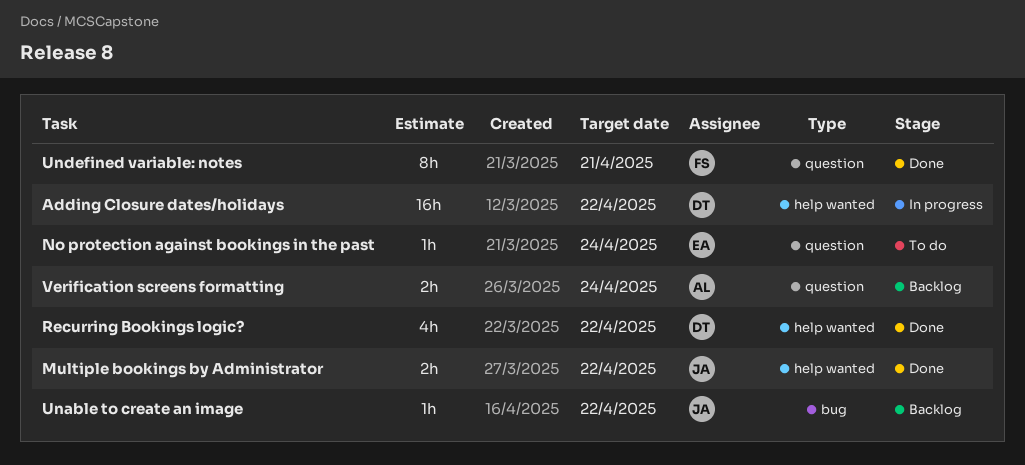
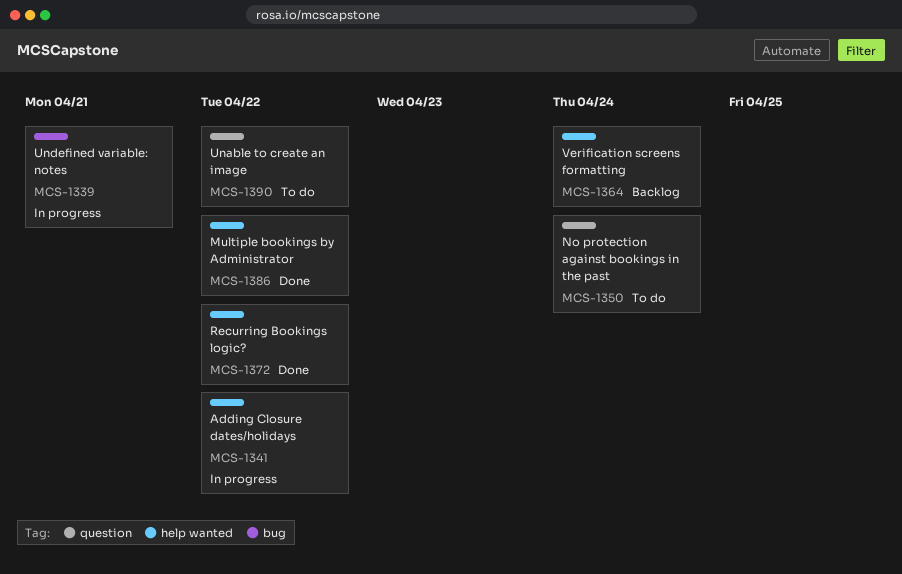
Unable to create an image, status: Backlog -> To do
Unable to create an image, label: bug -> question
Undefined variable: notes, status: Done -> In progress
Undefined variable: notes, label: question -> bug
Verification screens formatting, label: question -> help wanted

